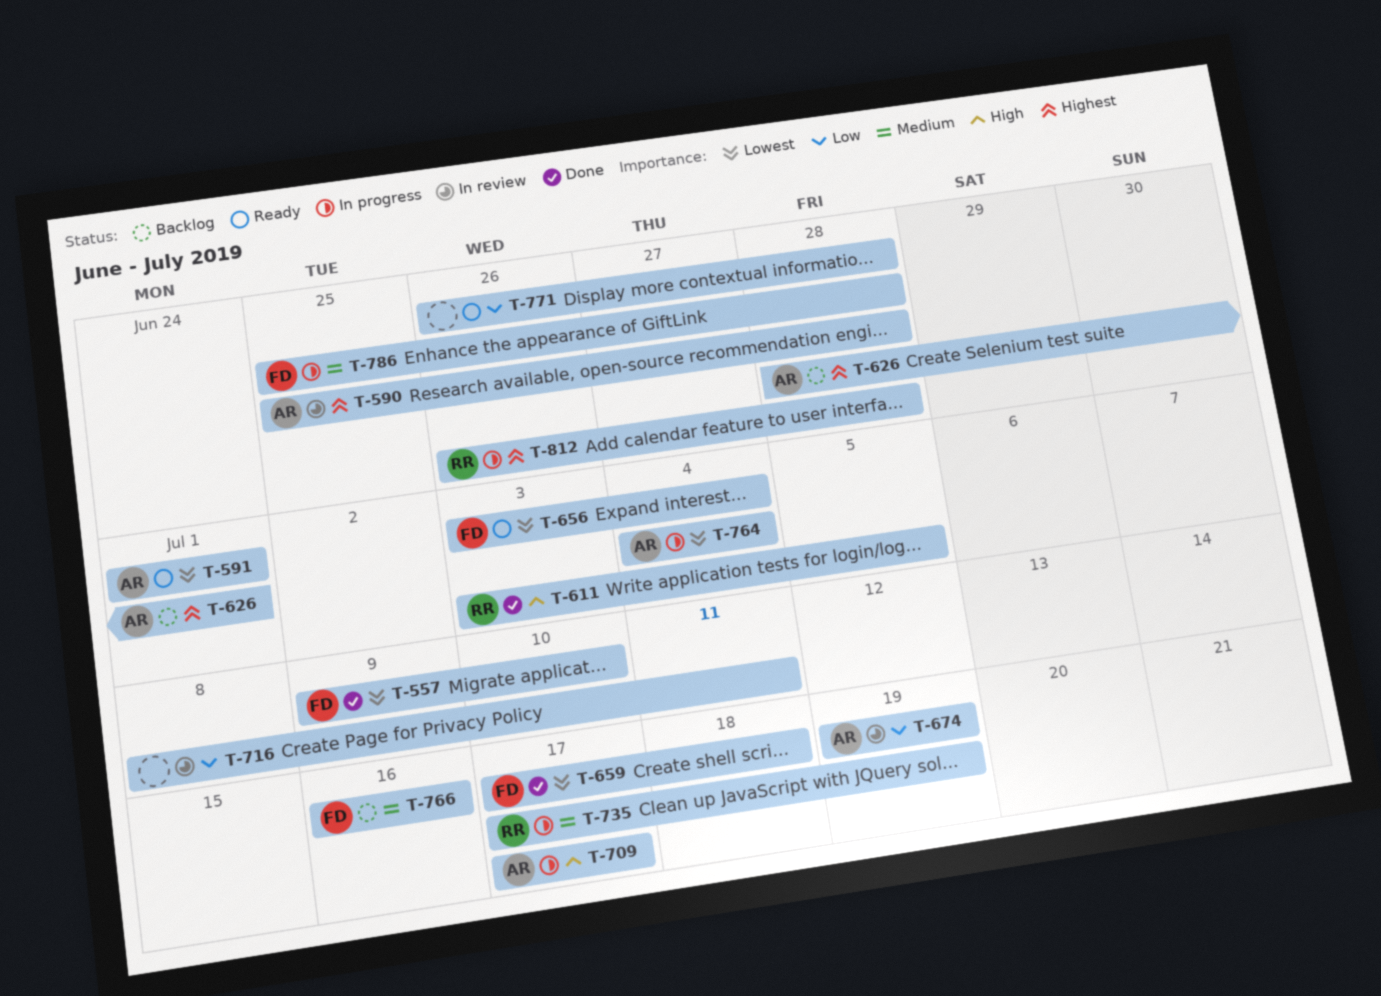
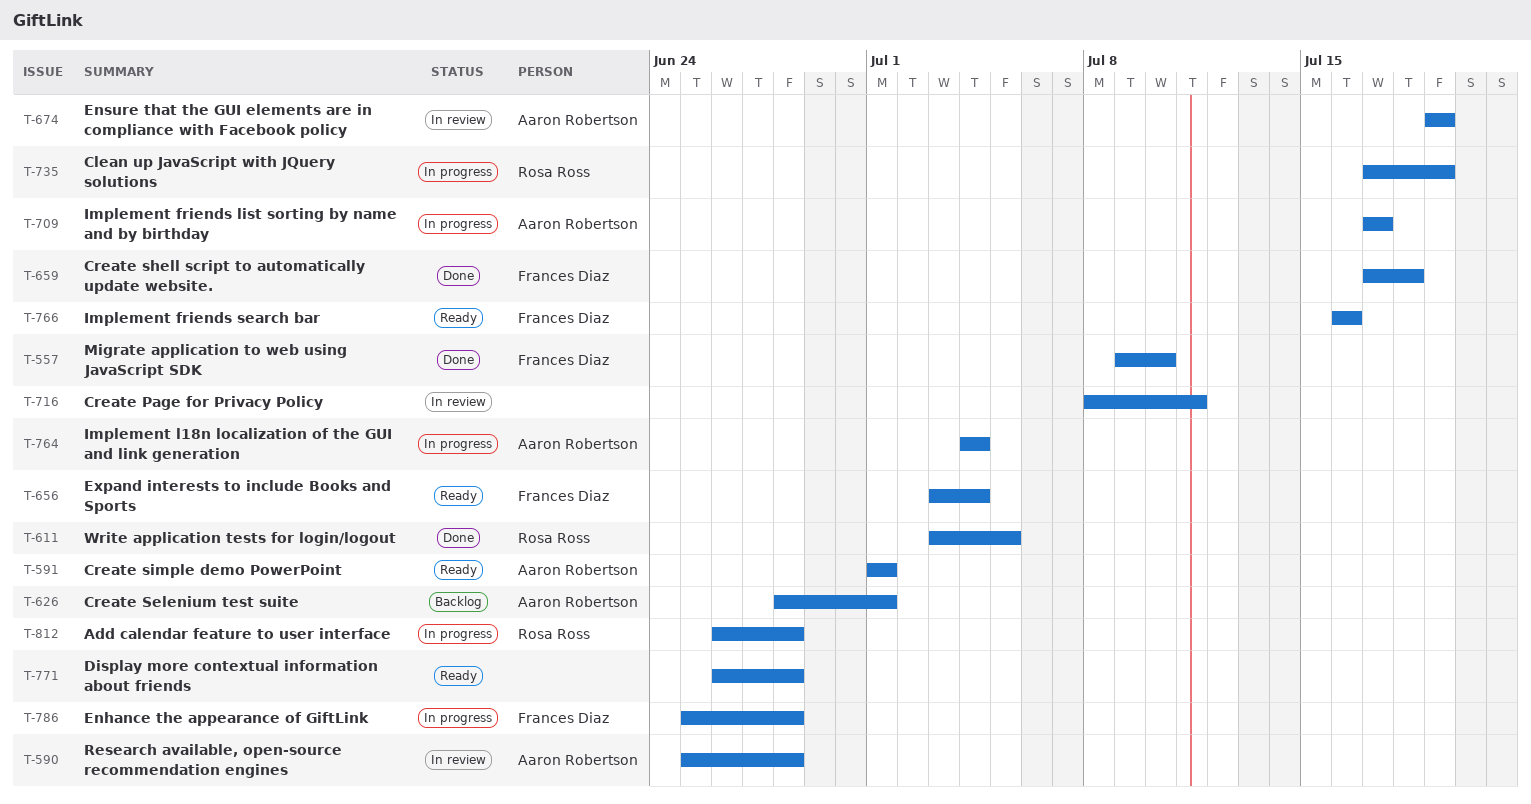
T-766, status: Backlog -> Ready

